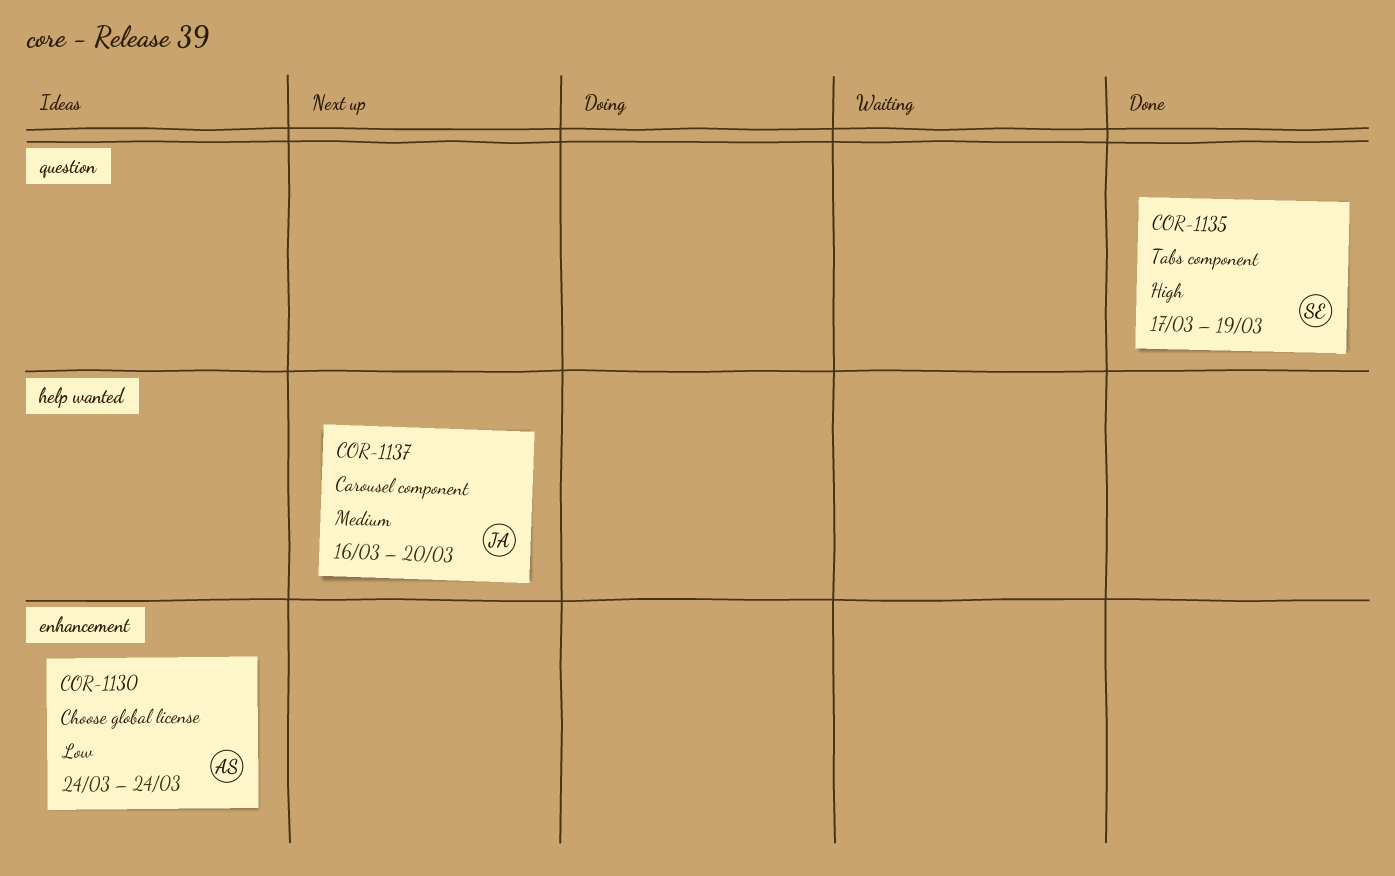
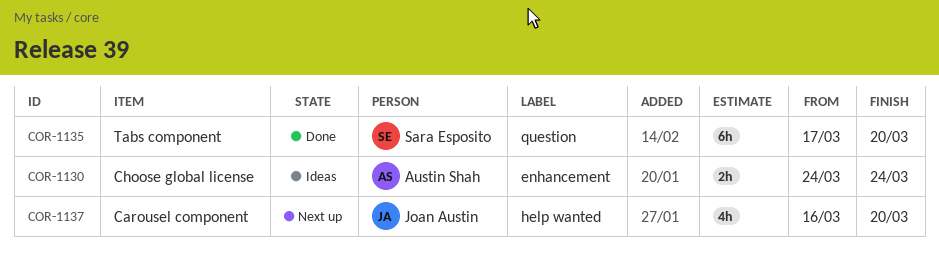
COR-1135, due: Mar 19 -> Mar 20

